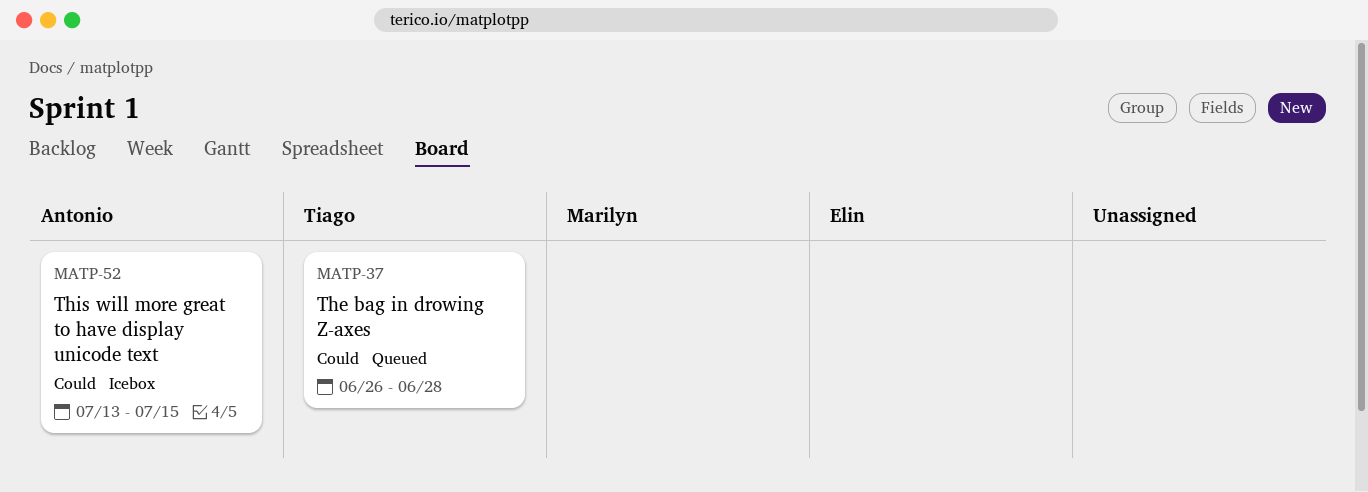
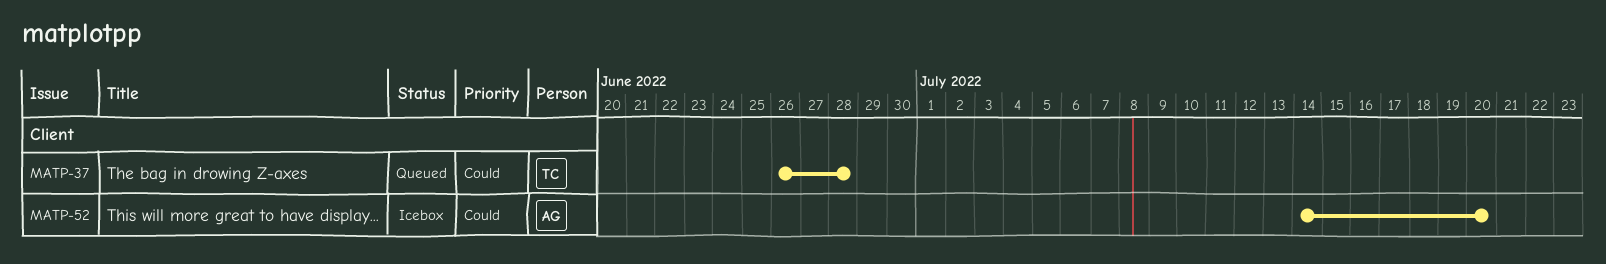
MATP-52, start: Jul 13 -> Jul 14
MATP-52, due: Jul 15 -> Jul 20

